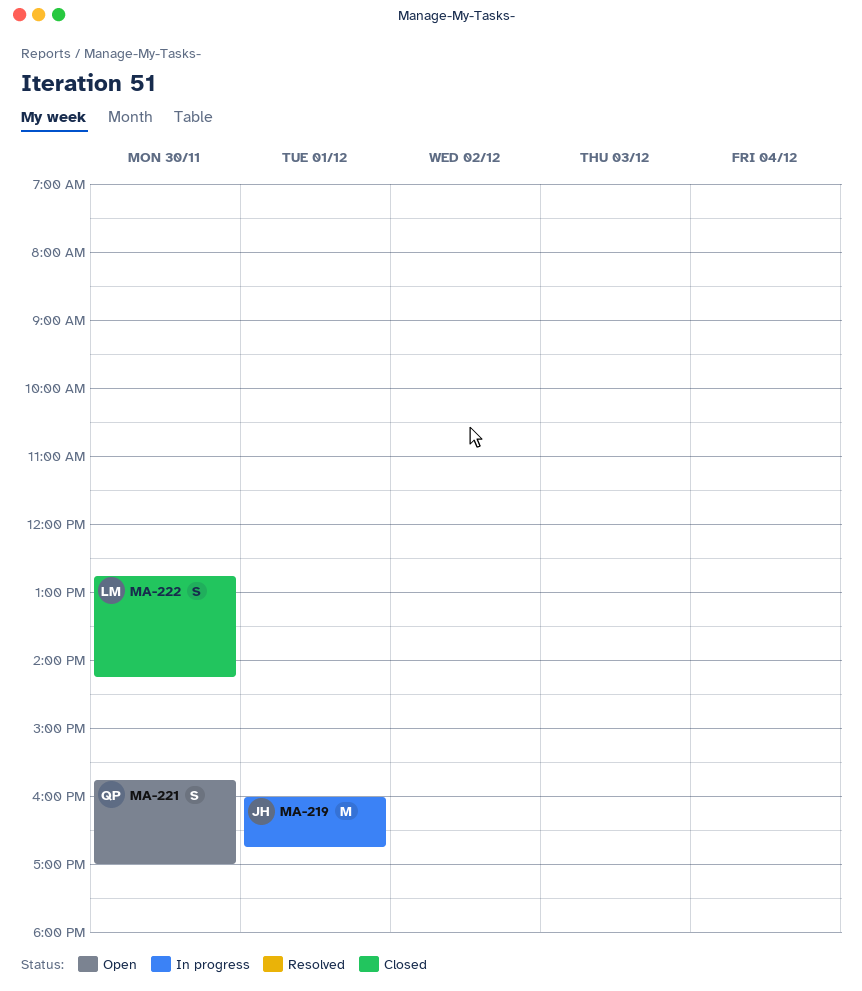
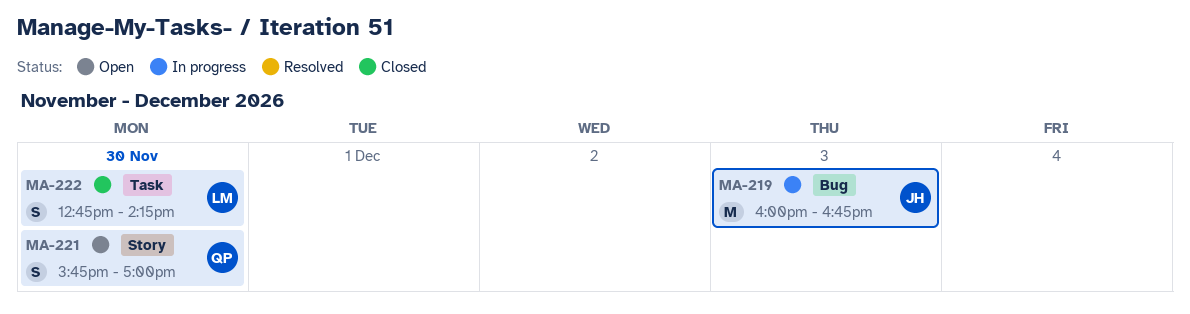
MA-219, day: Dec 1 -> Dec 3

